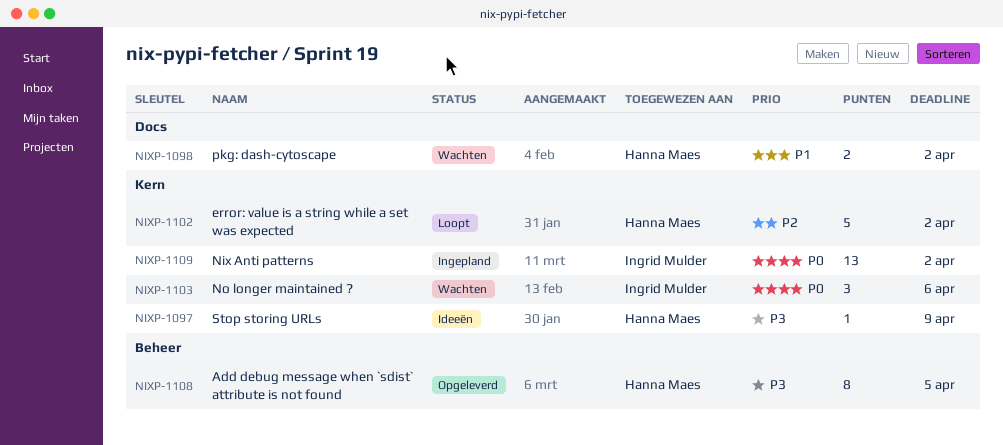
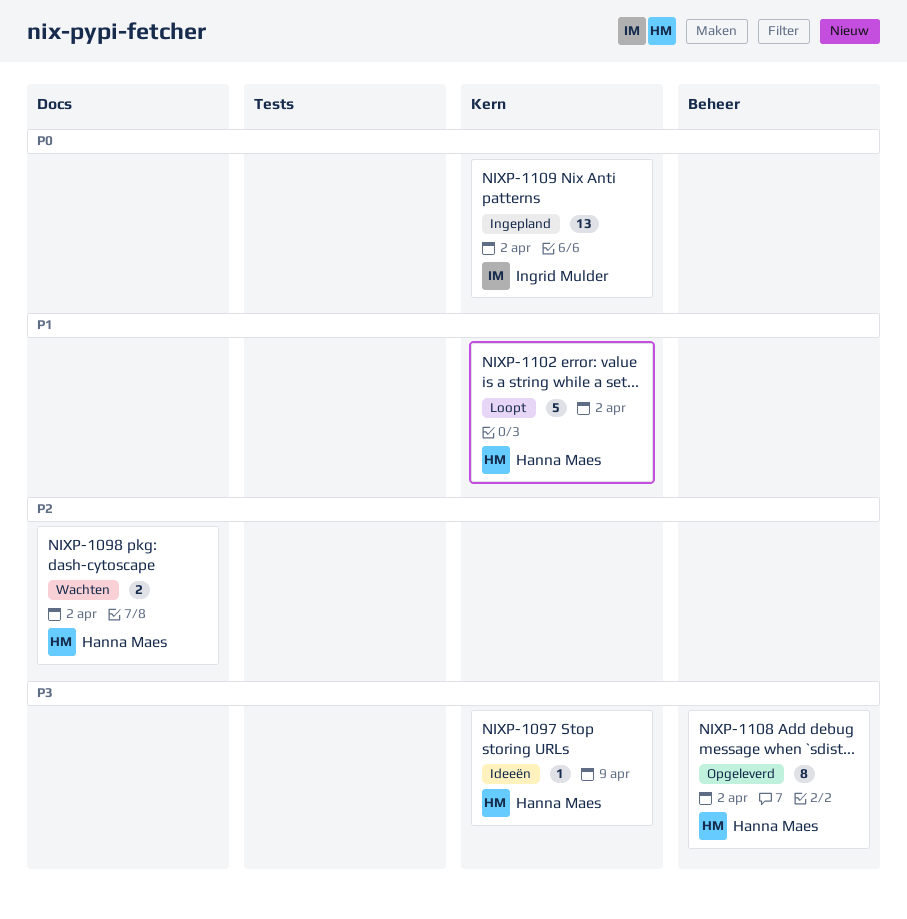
NIXP-1098, priority: P1 -> P2
NIXP-1102, priority: P2 -> P1
NIXP-1103: present -> none
NIXP-1108, due: Apr 5 -> Apr 2

